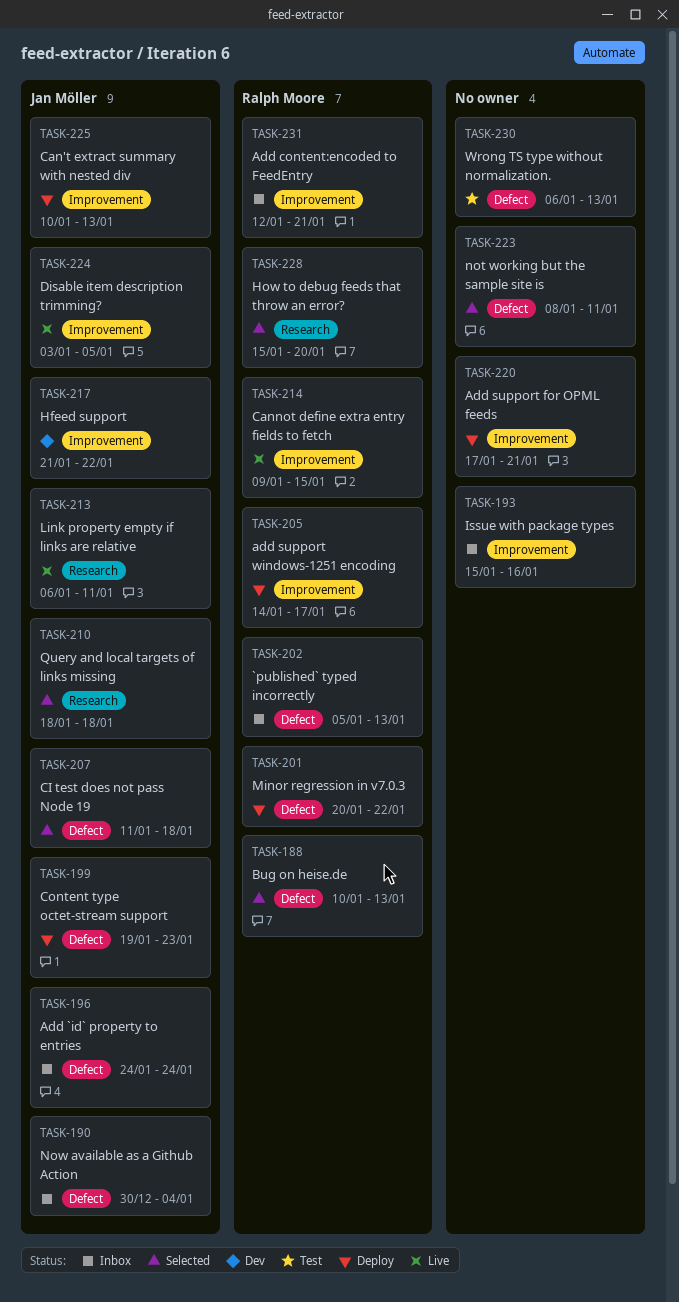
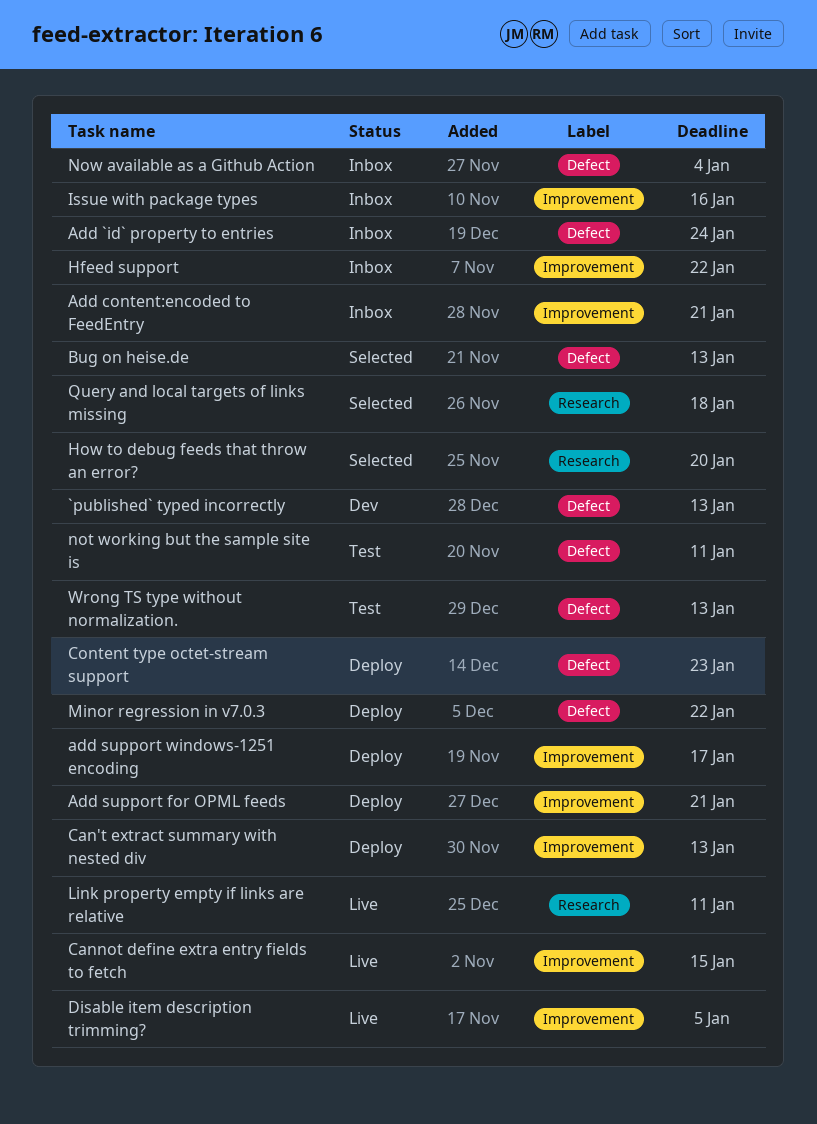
`published` typed incorrectly, status: Inbox -> Dev
CI test does not pass Node 19: present -> none
Hfeed support, status: Dev -> Inbox
not working but the sample site is, status: Selected -> Test

